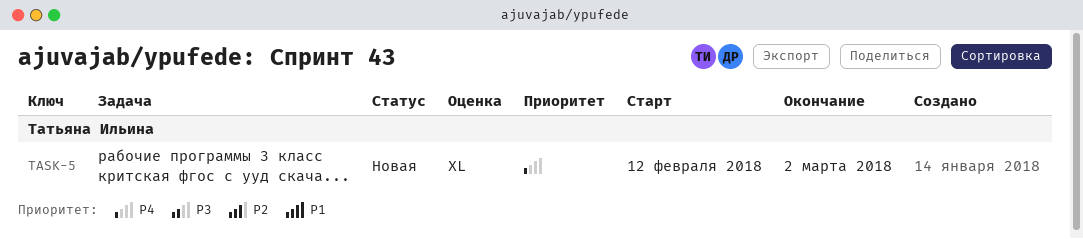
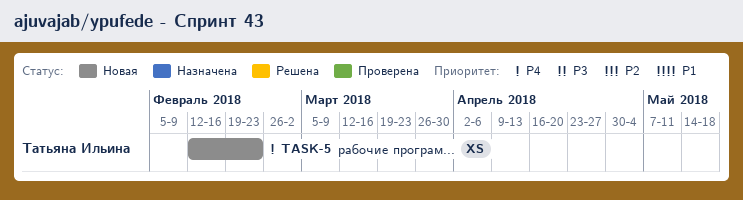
TASK-5, estimate: XL -> XS
TASK-5, due: Mar 2 -> Feb 23

